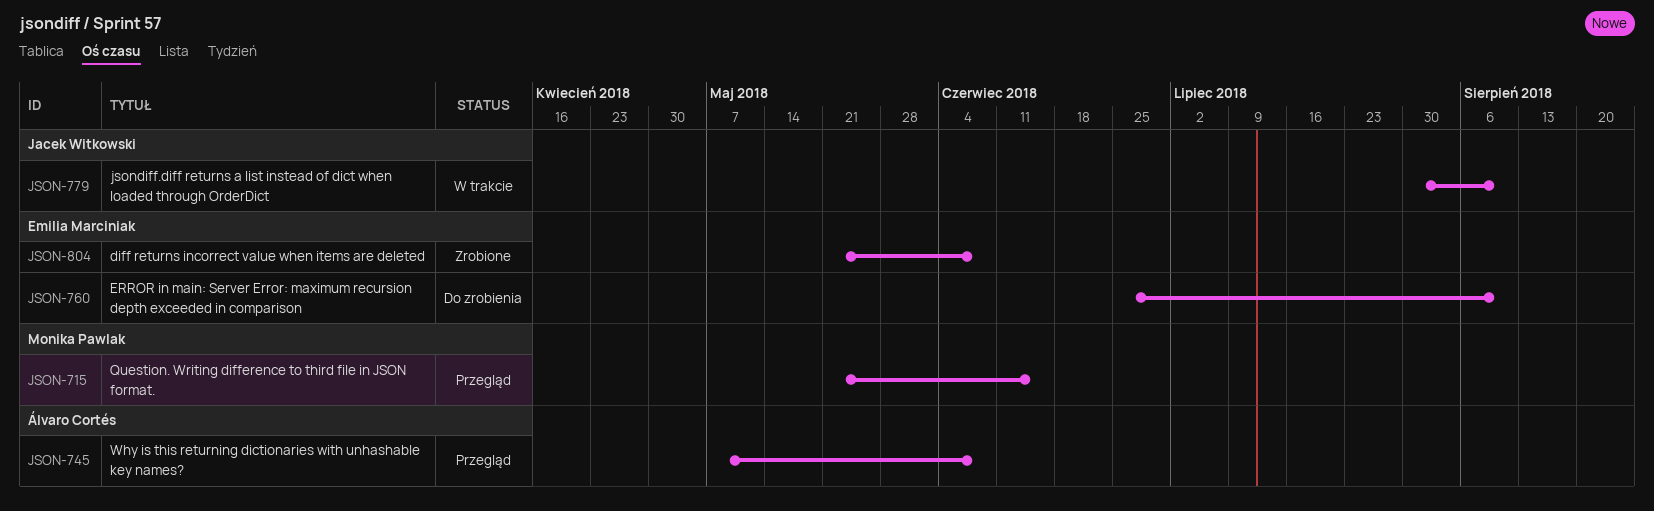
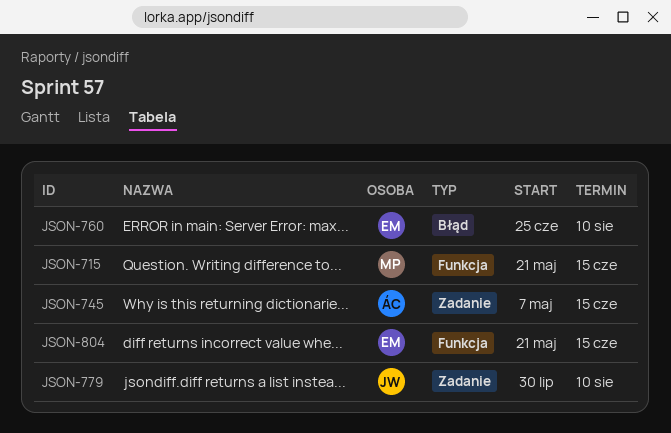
JSON-745, due: Jun 8 -> Jun 15
JSON-804, due: Jun 8 -> Jun 15

